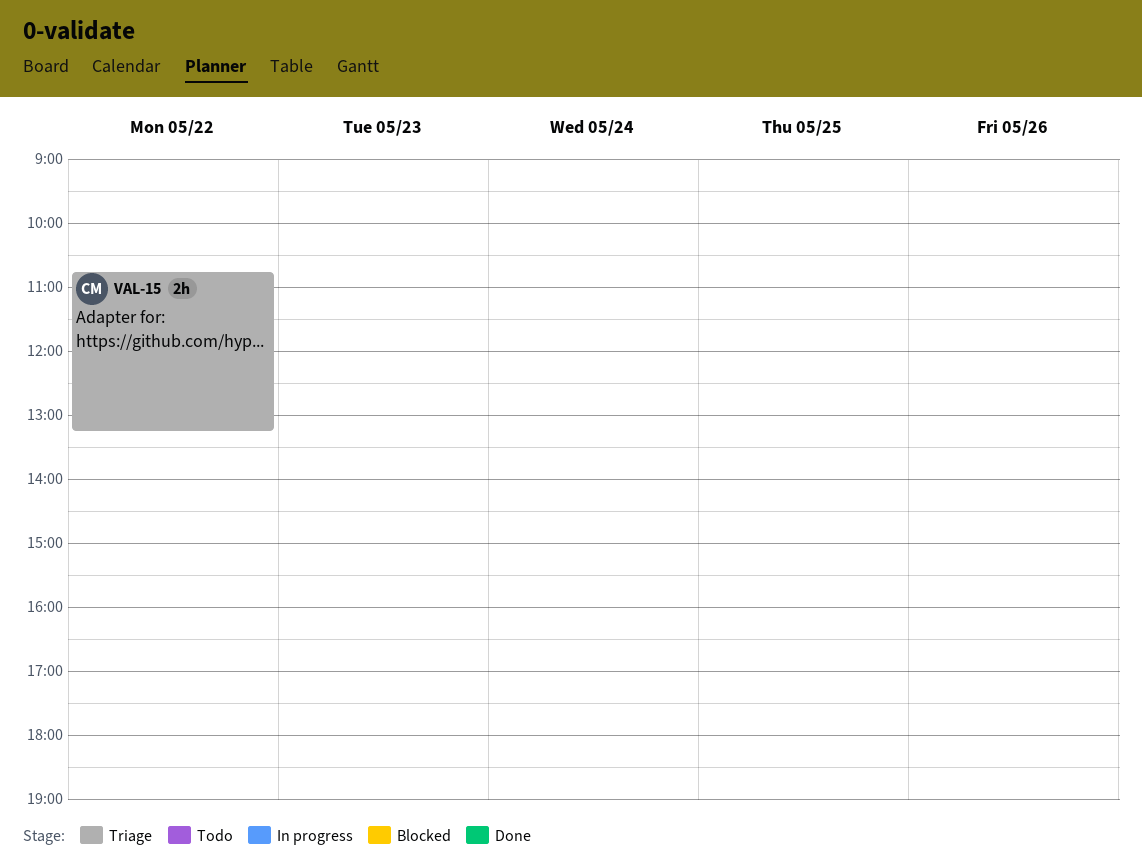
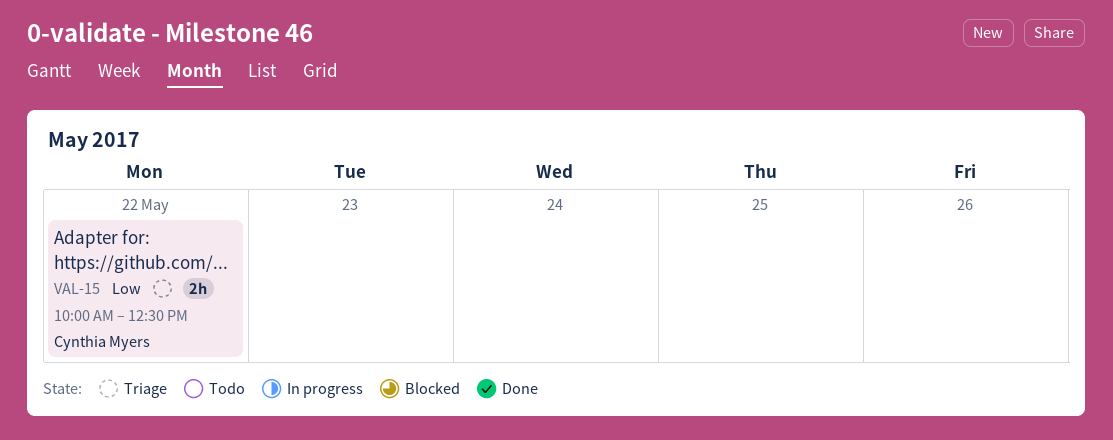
VAL-15, begins: 10:45 -> 10:00
VAL-15, ends: 13:15 -> 12:30

